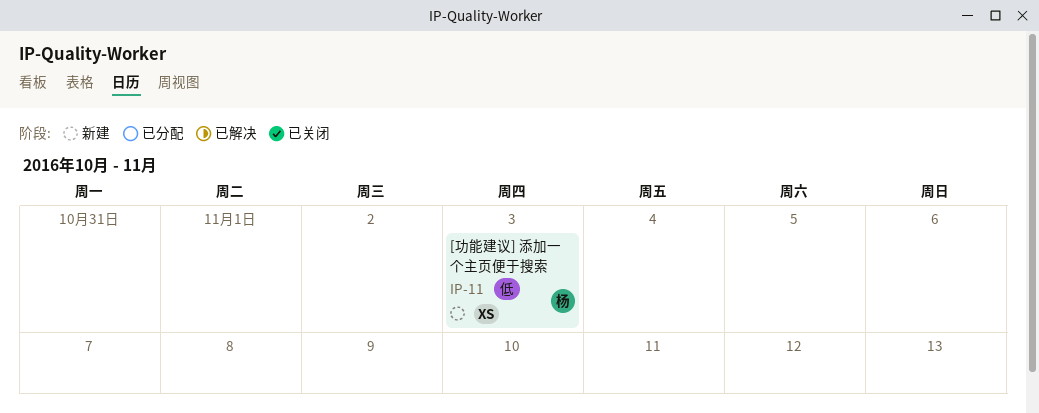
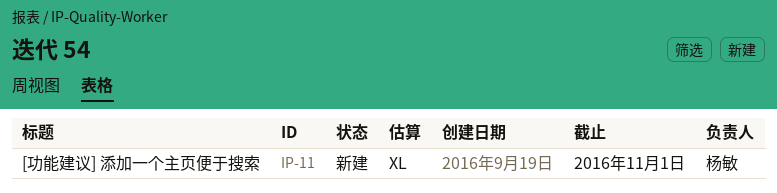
IP-11, estimate: XS -> XL
IP-11, due: Nov 3 -> Nov 1

